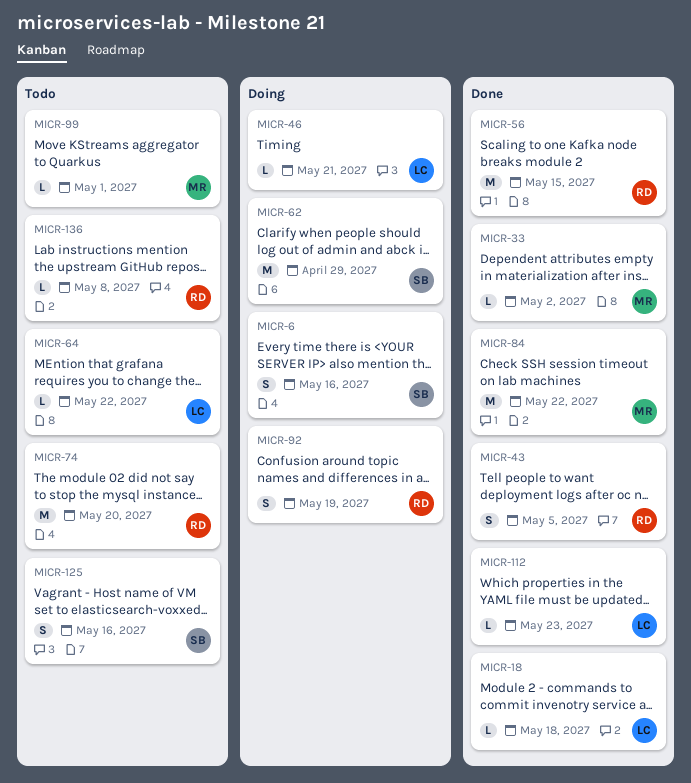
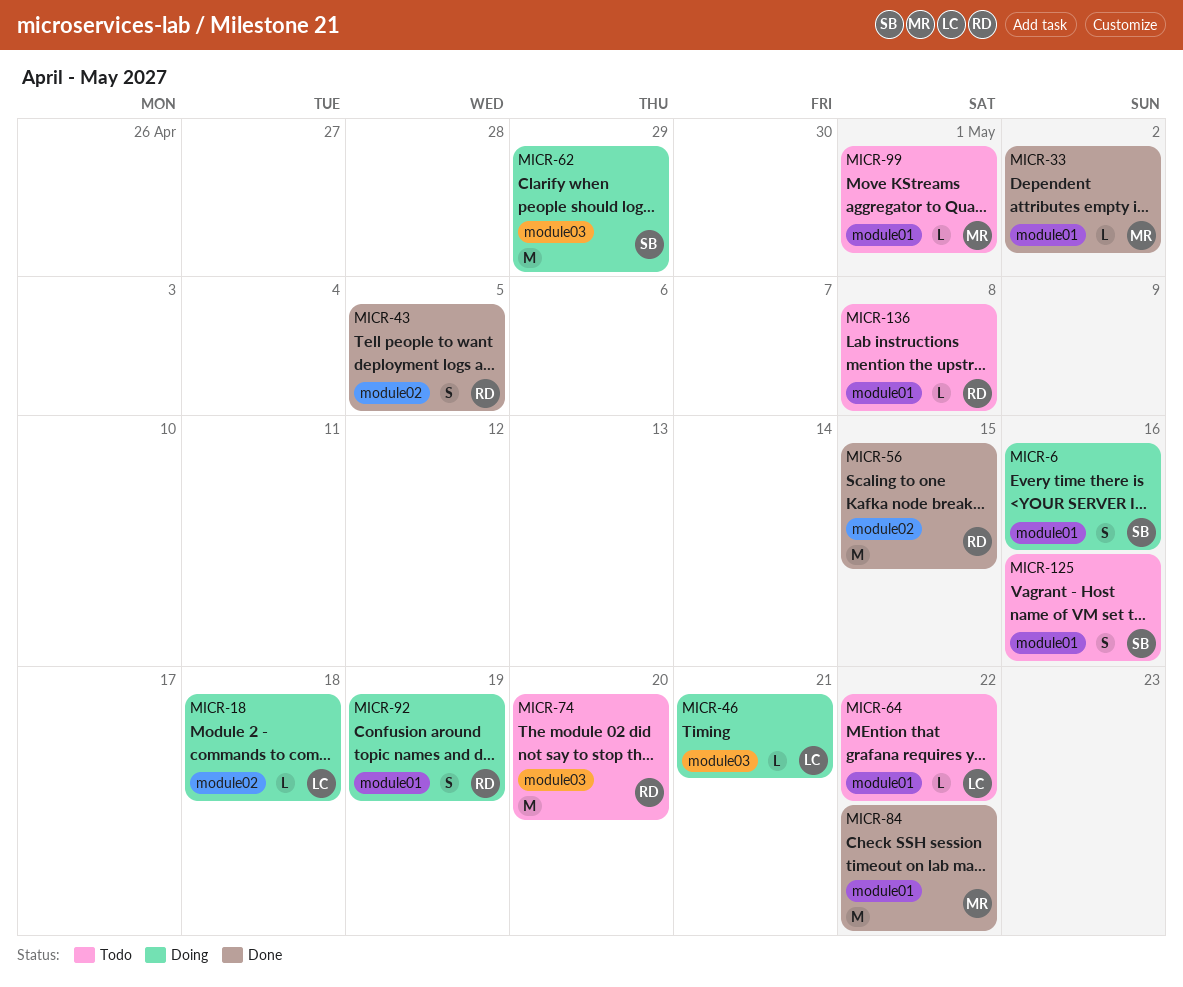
MICR-18, status: Done -> Doing
MICR-112: present -> none

